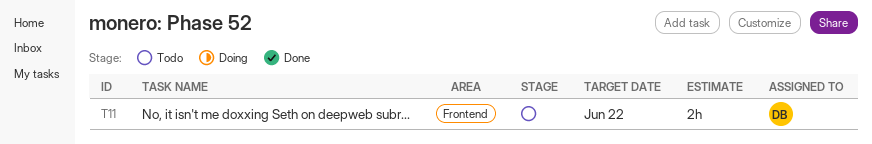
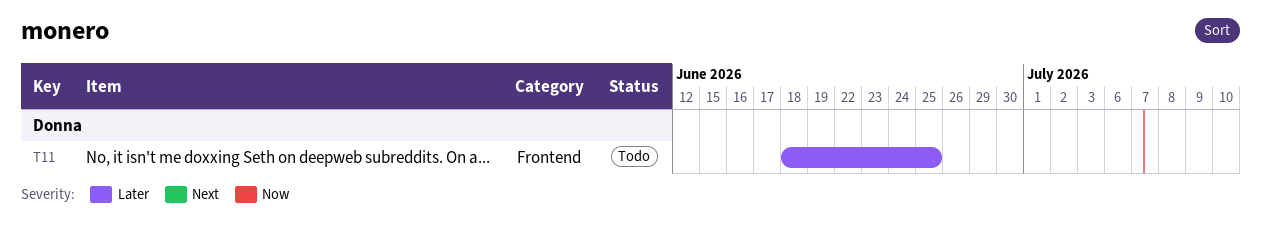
T11, due: Jun 22 -> Jun 25

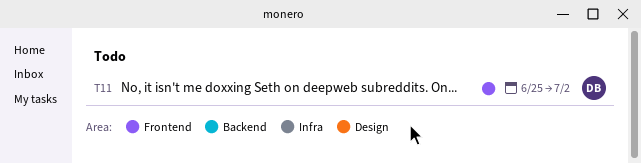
T11, start: Jun 18 -> Jun 25
T11, due: Jun 25 -> Jul 2

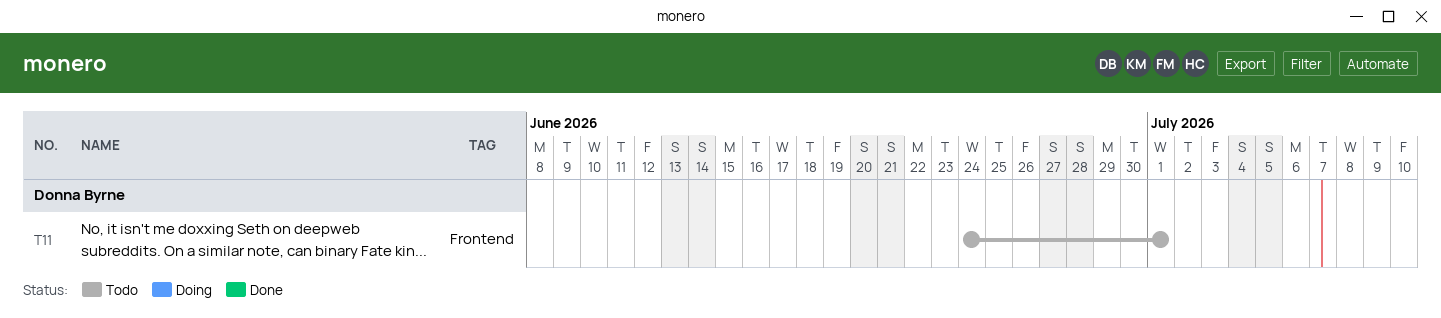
T11, start: Jun 25 -> Jun 24
T11, due: Jul 2 -> Jul 1

